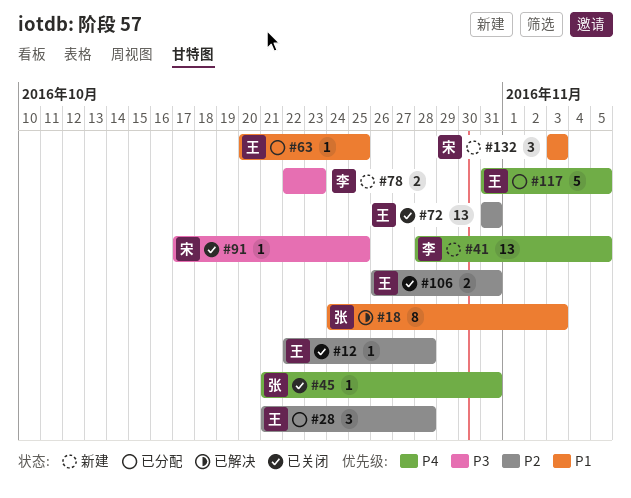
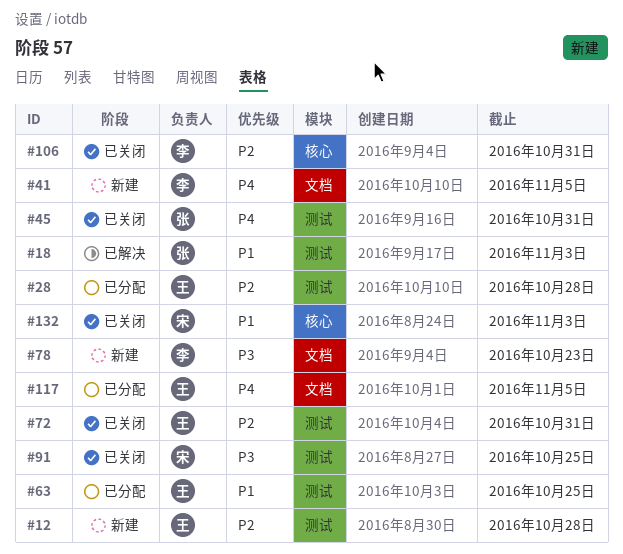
#12, status: 已关闭 -> 新建
#106, owner: 王 -> 李
#132, status: 新建 -> 已关闭

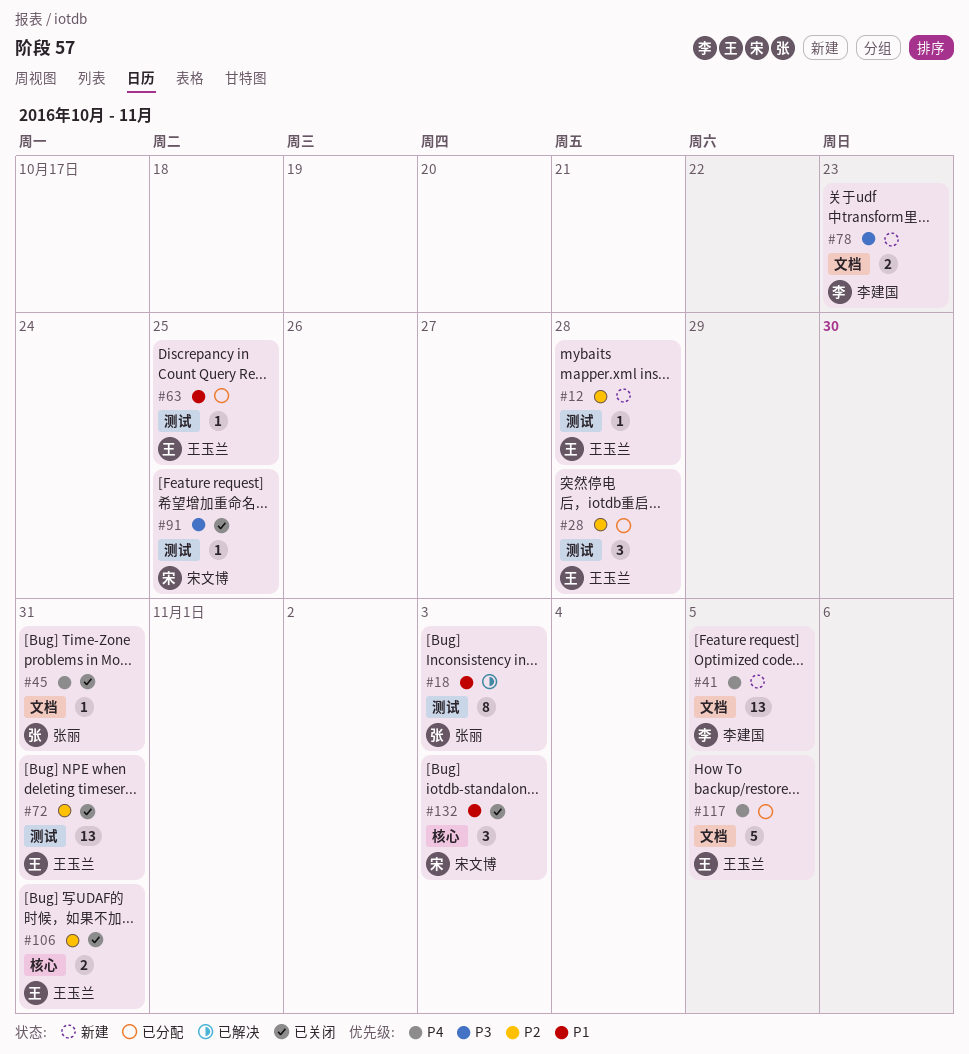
#45, label: 测试 -> 文档
#106, owner: 李建国 -> 王玉兰

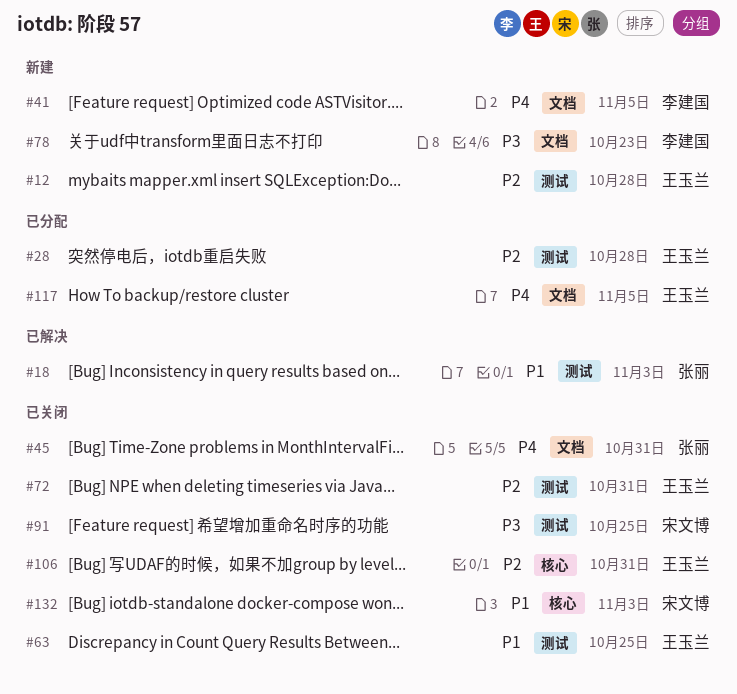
#63, status: 已分配 -> 已关闭

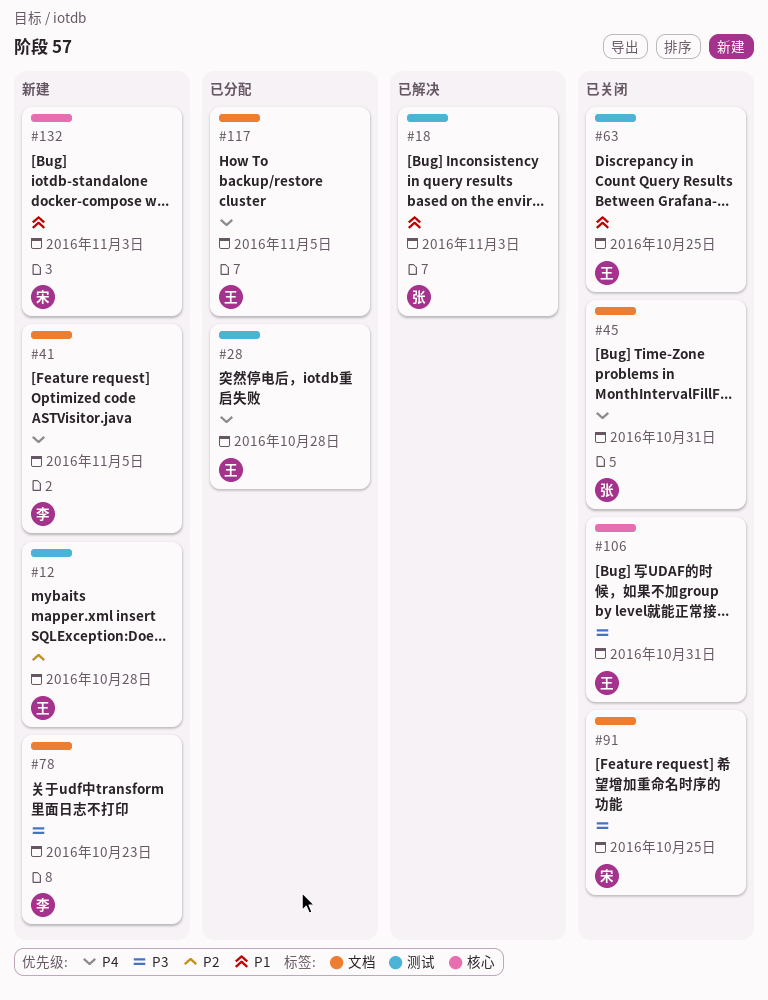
#28, priority: P2 -> P4
#72: present -> none
#91, label: 测试 -> 文档
#106, priority: P2 -> P3
#132, status: 已关闭 -> 新建

